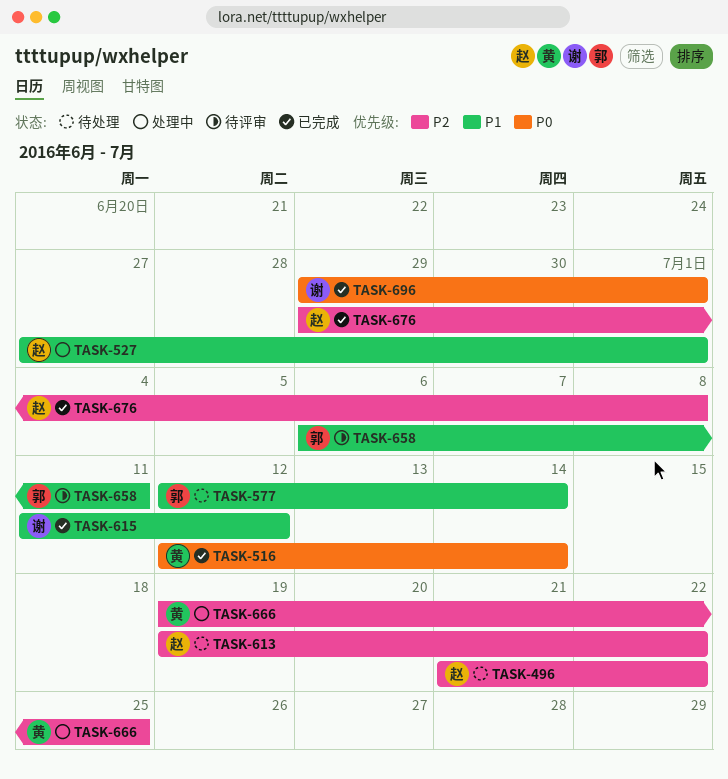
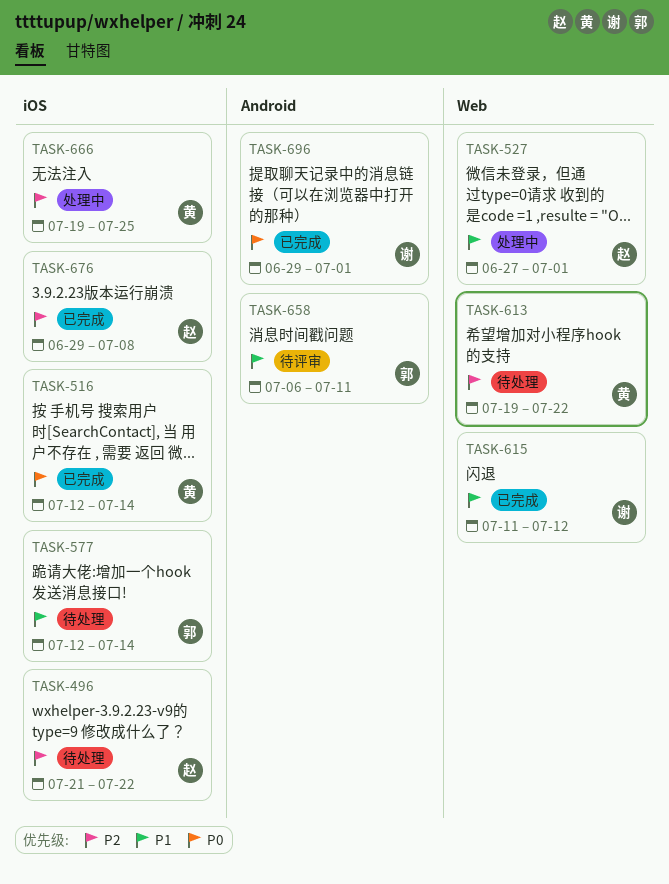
TASK-613, owner: 赵 -> 黄

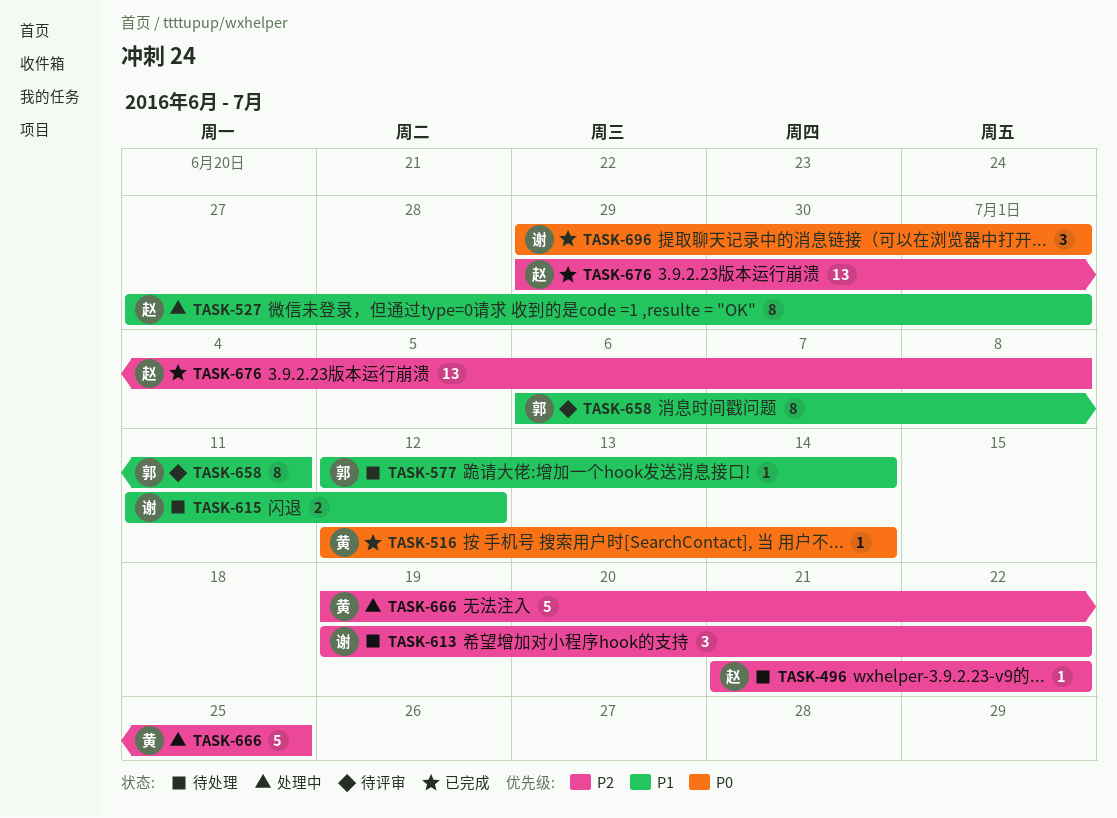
TASK-613, owner: 黄 -> 谢
TASK-615, status: 已完成 -> 待处理

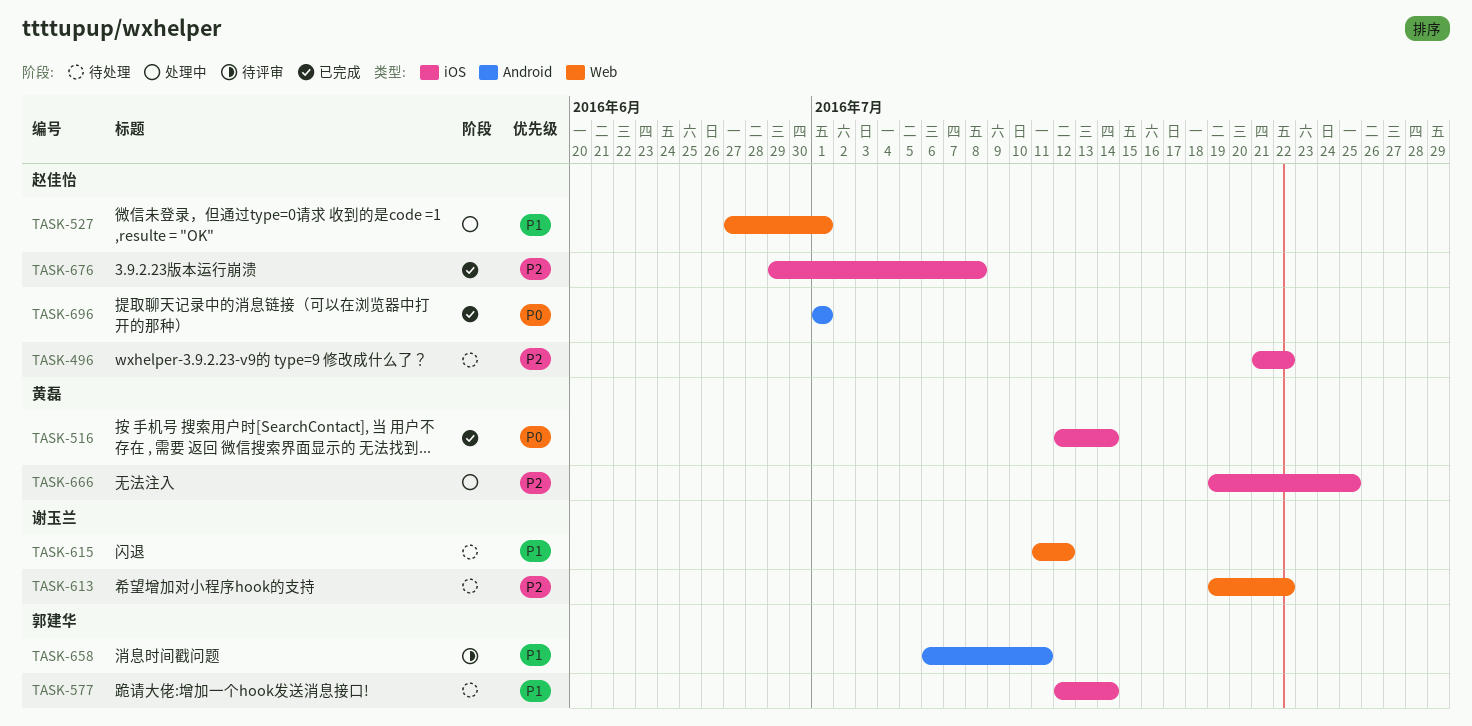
TASK-696, owner: 谢玉兰 -> 赵佳怡
TASK-696, start: Jun 29 -> Jul 1

